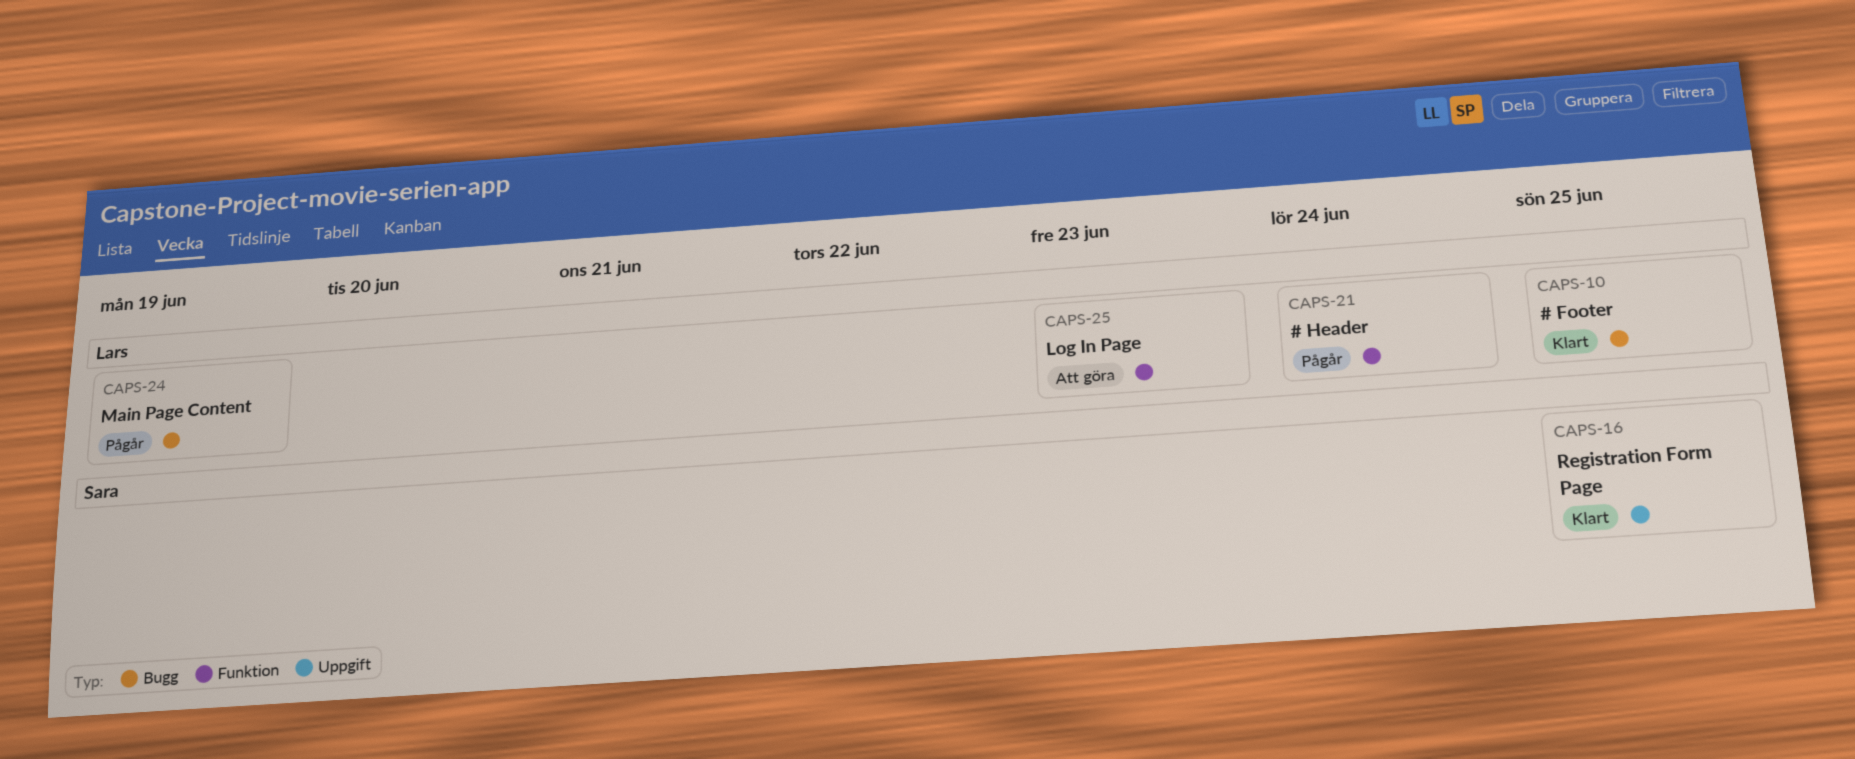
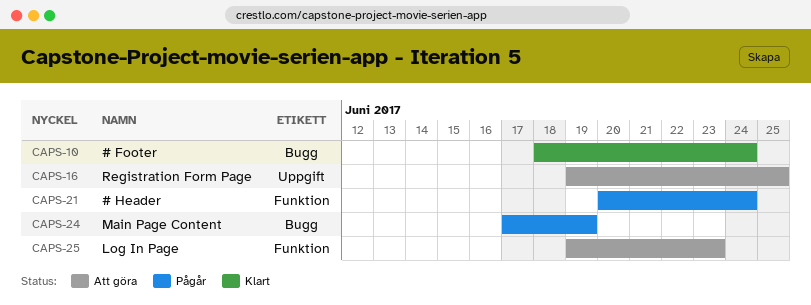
CAPS-10, due: Jun 25 -> Jun 24
CAPS-16, status: Klart -> Att göra

